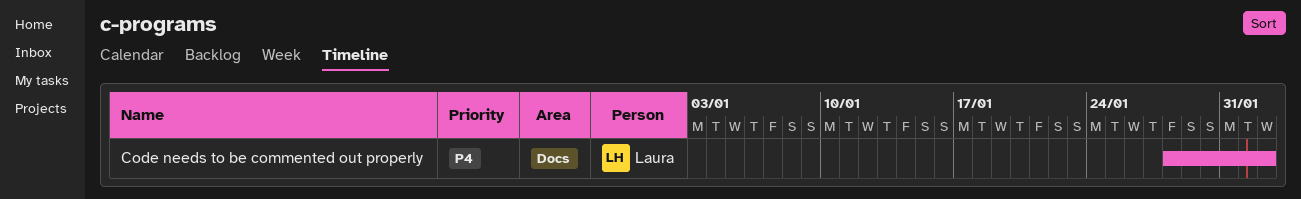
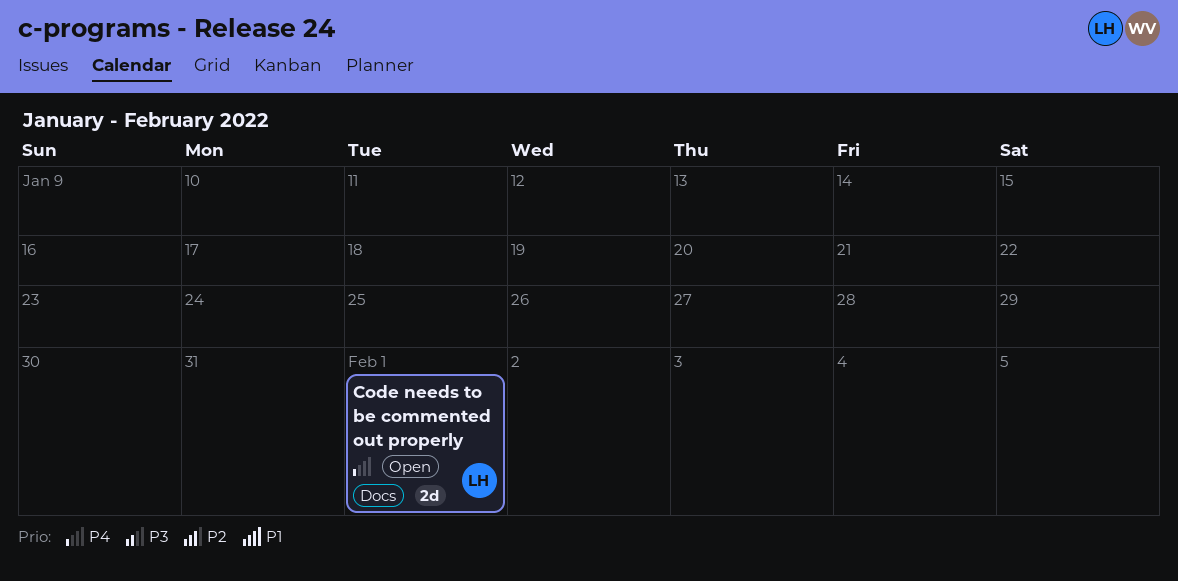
Code needs to be commented out properly, due: Feb 2 -> Feb 1

